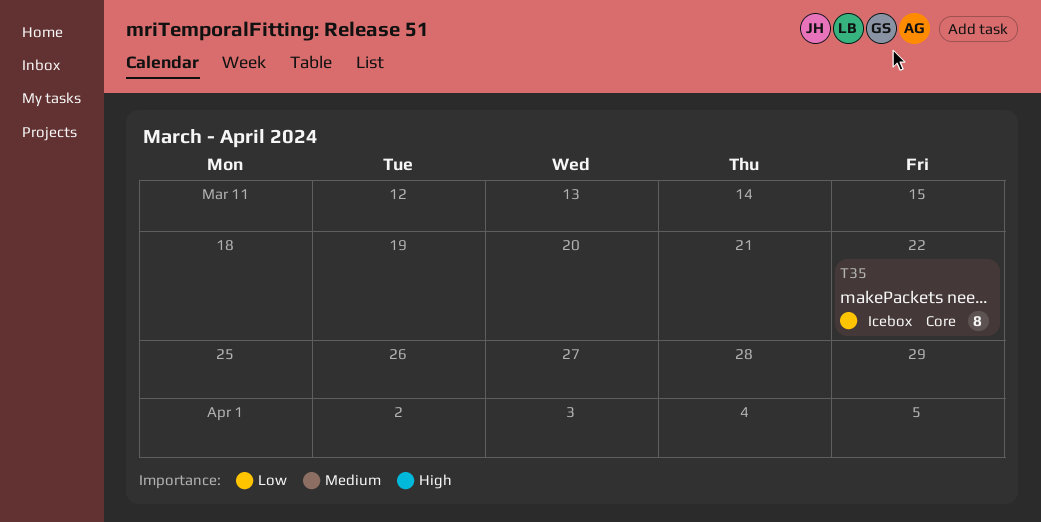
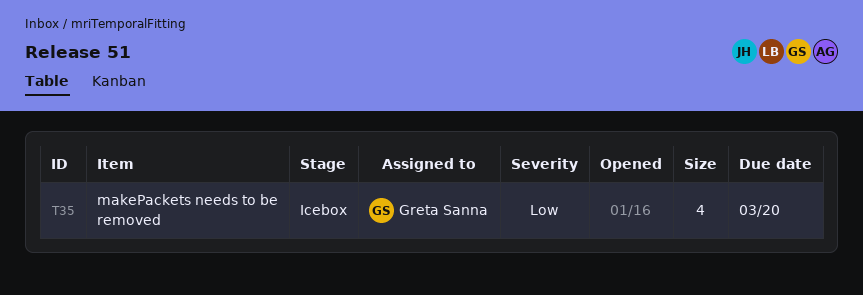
T35, estimate: 8 -> 4
T35, due: Mar 22 -> Mar 20

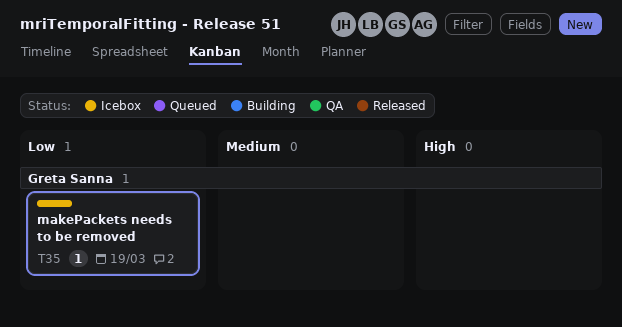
T35, estimate: 4 -> 1
T35, due: Mar 20 -> Mar 19

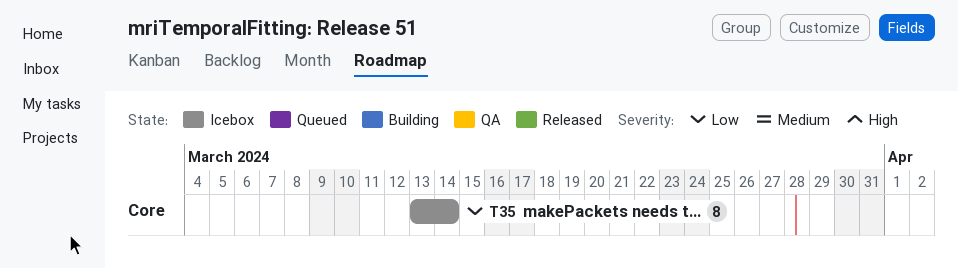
T35, estimate: 1 -> 8
T35, due: Mar 19 -> Mar 14

